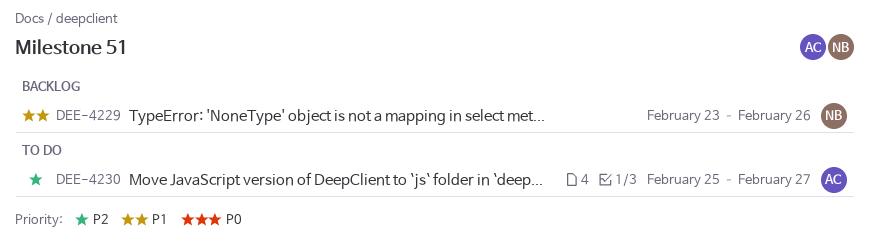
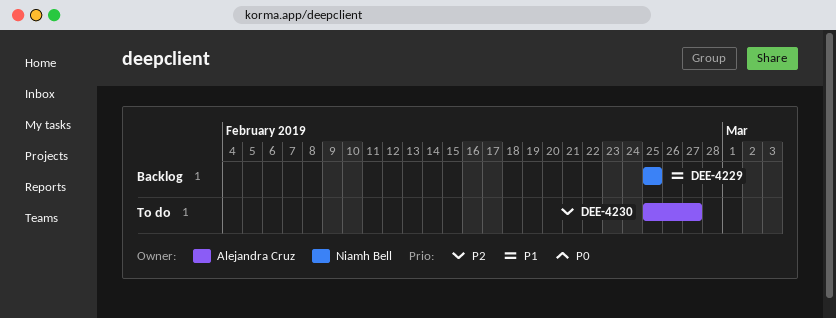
DEE-4229, start: Feb 23 -> Feb 25
DEE-4229, due: Feb 26 -> Feb 25

